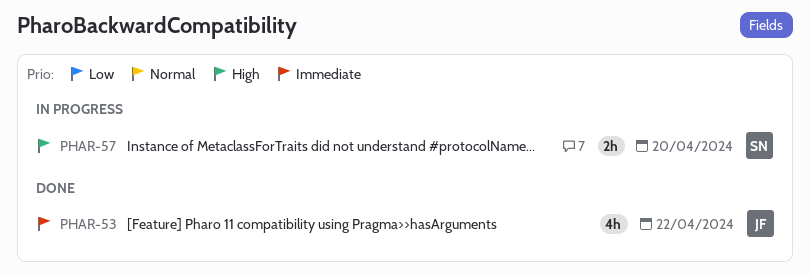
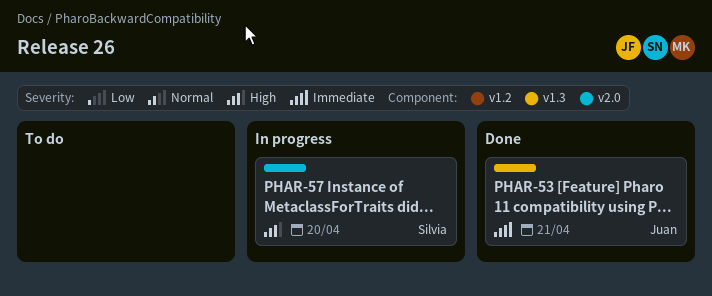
PHAR-53, due: Apr 22 -> Apr 21

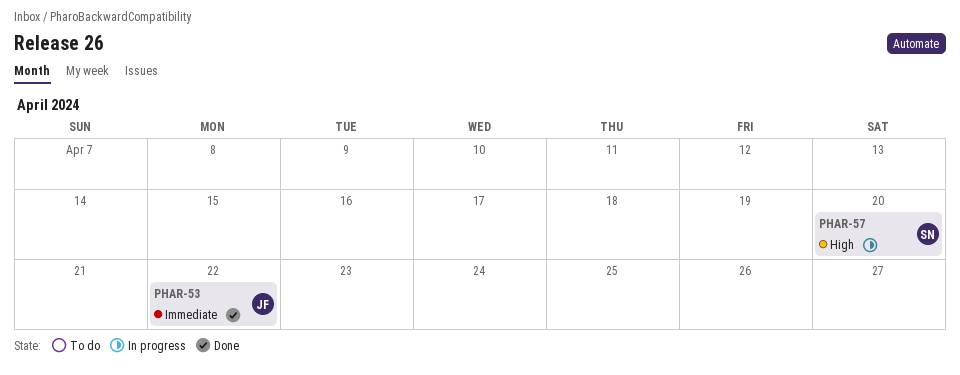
PHAR-53, due: Apr 21 -> Apr 22

